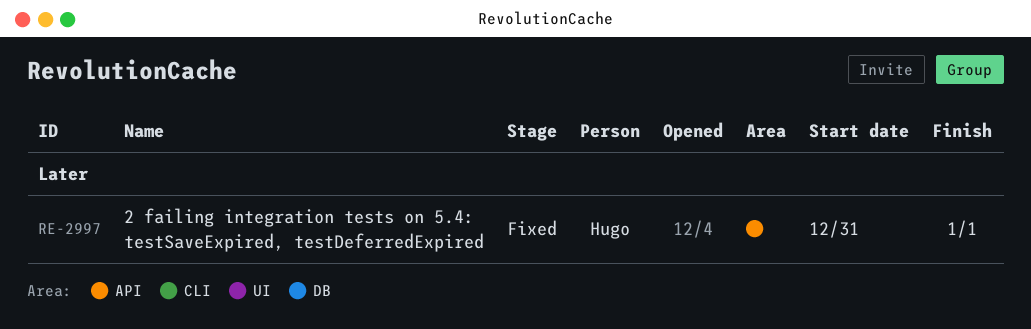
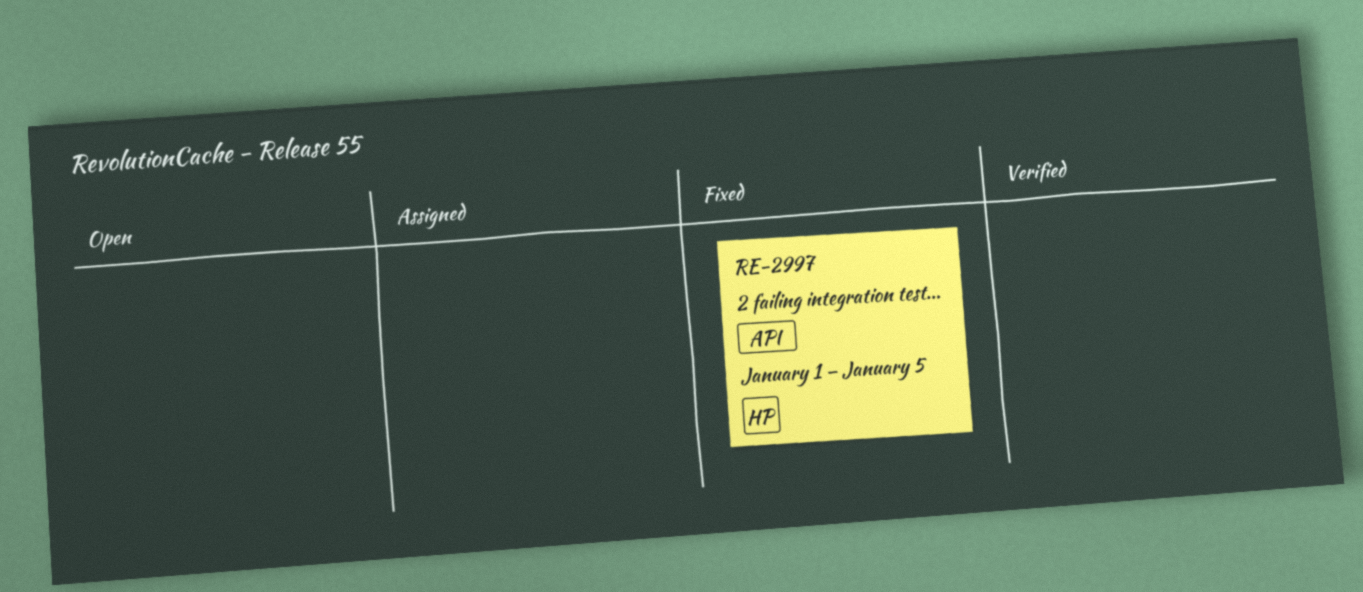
RE-2997, start: Dec 31 -> Jan 1
RE-2997, due: Jan 1 -> Jan 5

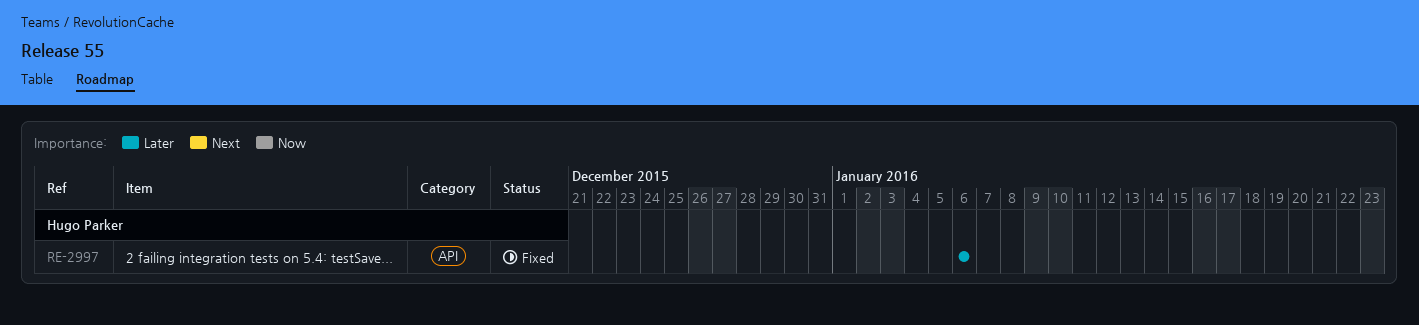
RE-2997, start: Jan 1 -> Jan 6
RE-2997, due: Jan 5 -> Jan 6

